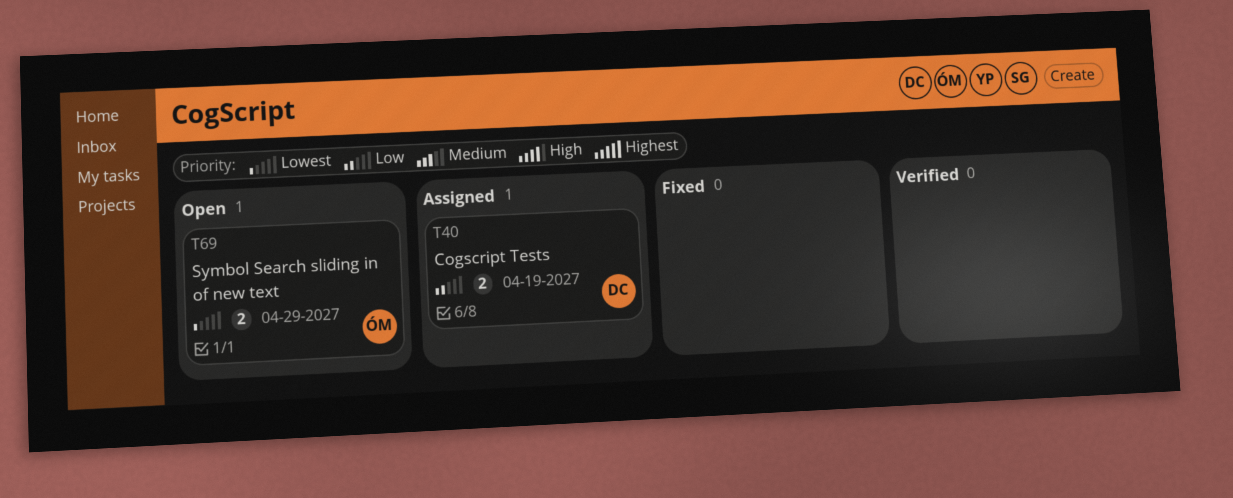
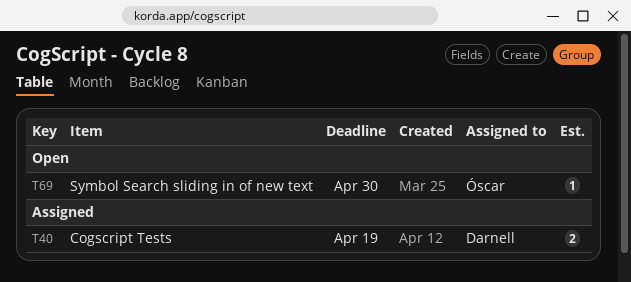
T69, estimate: 2 -> 1
T69, due: Apr 29 -> Apr 30

